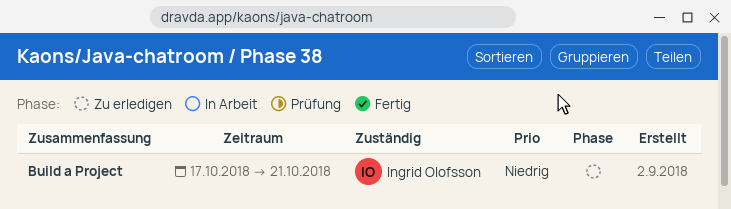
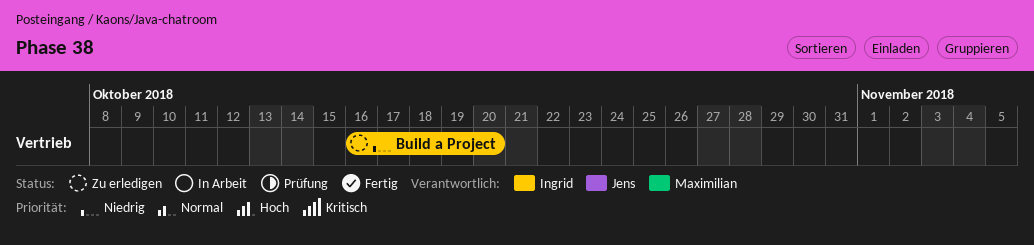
Build a Project, start: Oct 17 -> Oct 16
Build a Project, due: Oct 21 -> Oct 20

